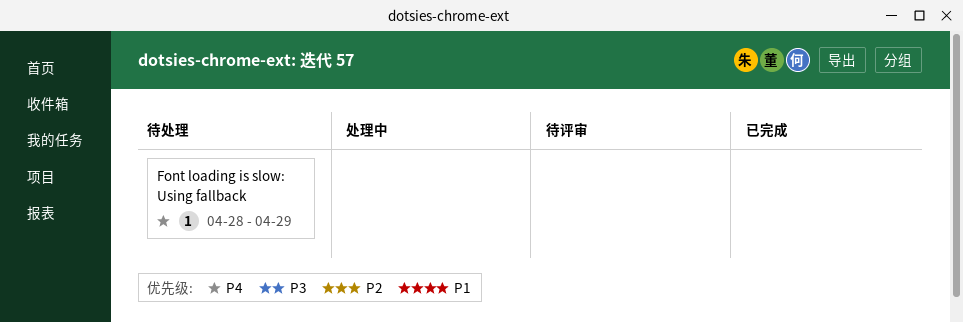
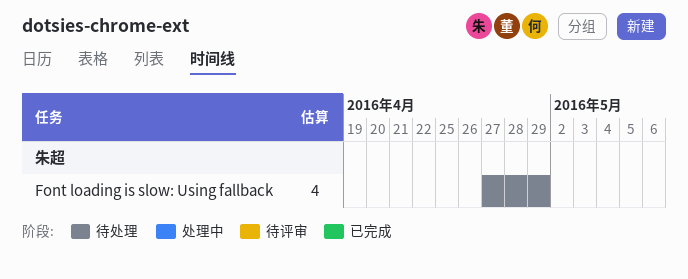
Font loading is slow: Using fallback, estimate: 1 -> 4
Font loading is slow: Using fallback, start: Apr 28 -> Apr 27

